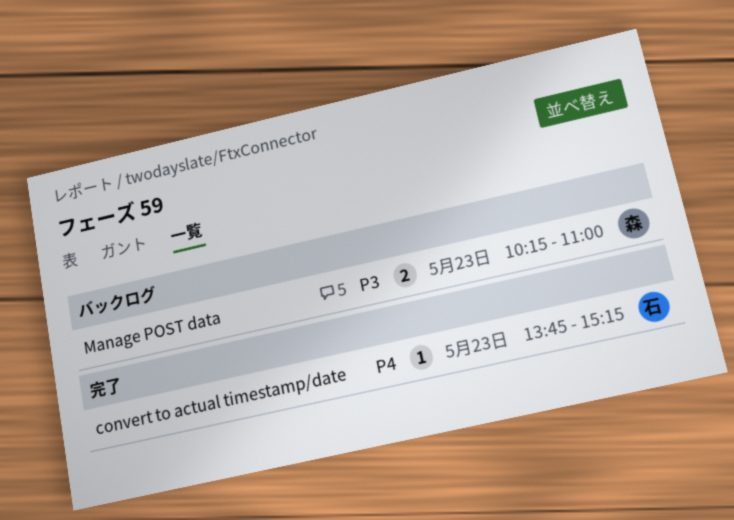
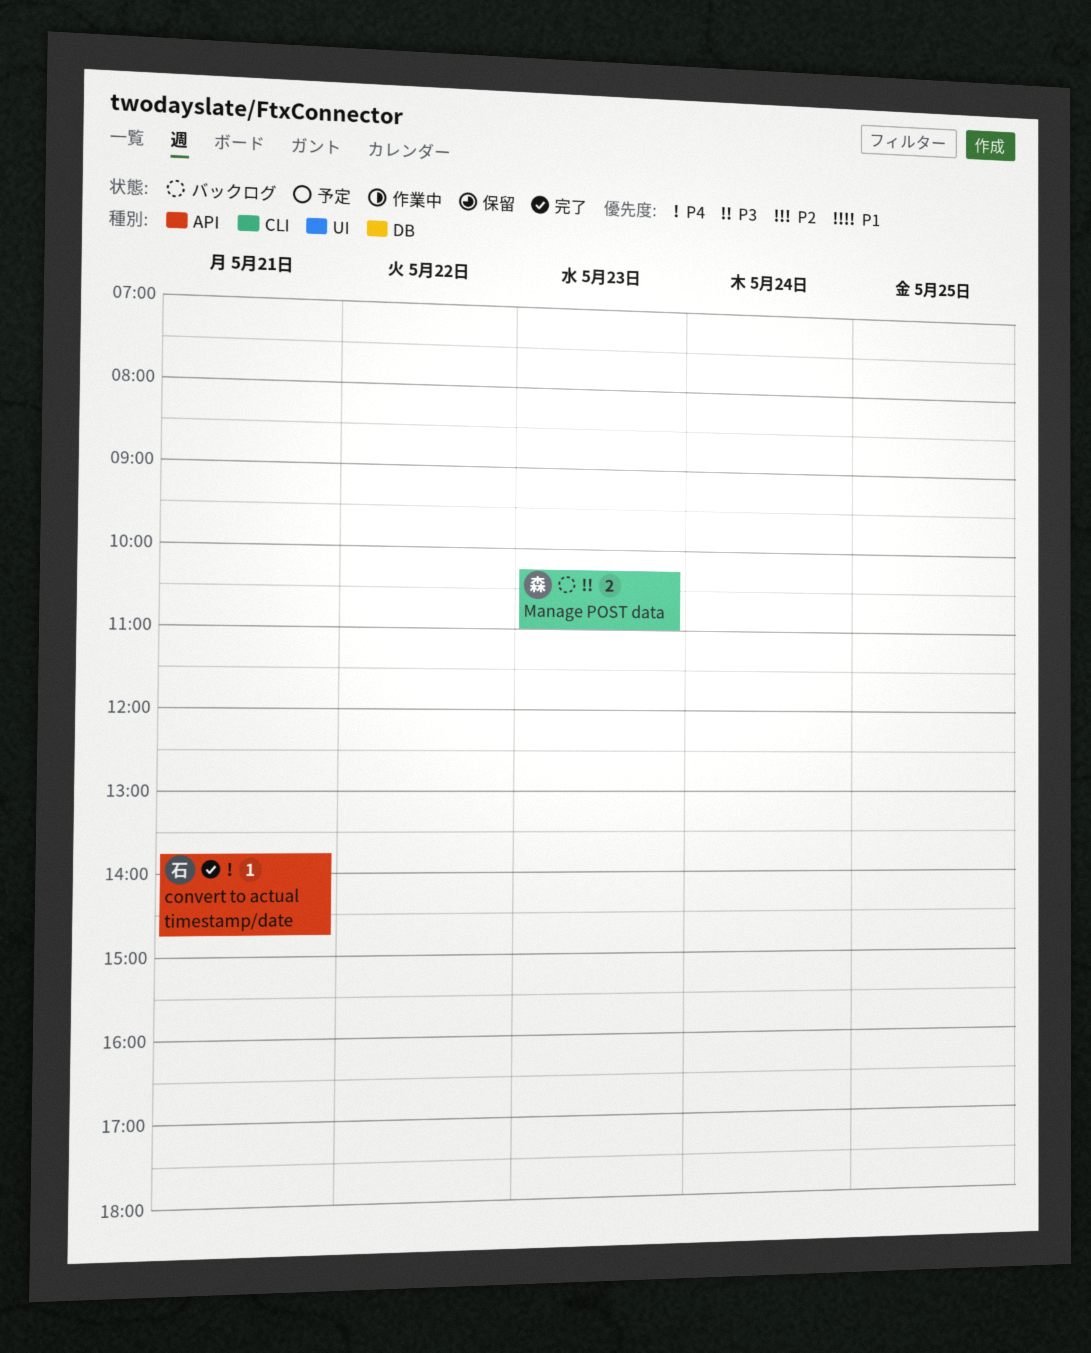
convert to actual timestamp/date, day: May 23 -> May 21
convert to actual timestamp/date, ends: 15:15 -> 14:45

